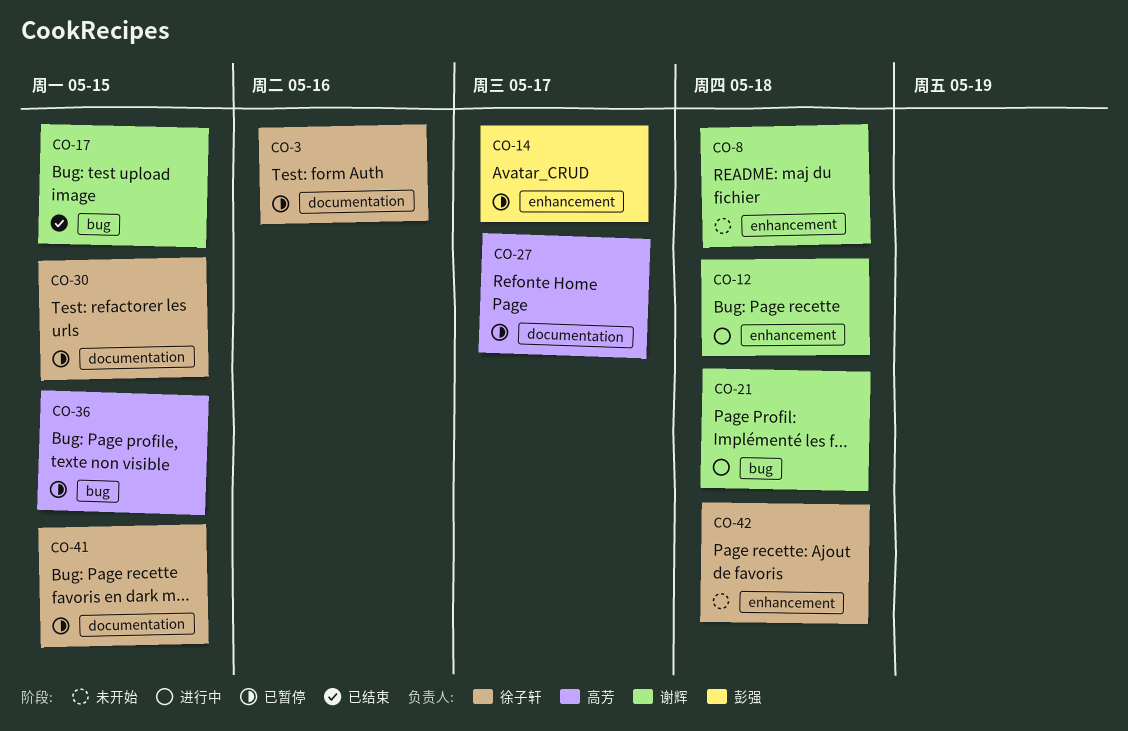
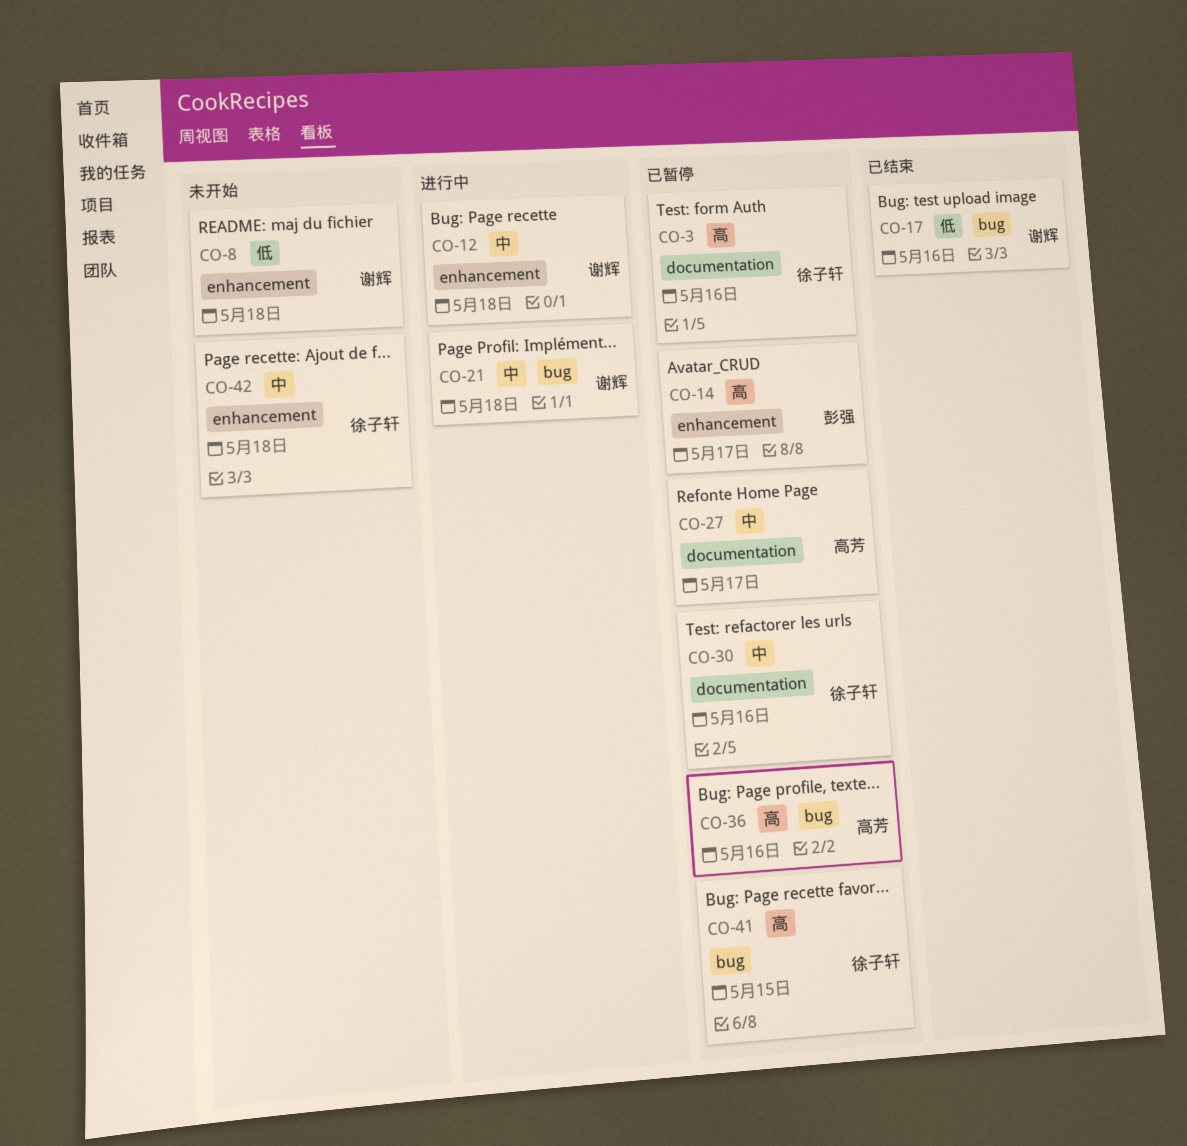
CO-17, due: May 15 -> May 16
CO-30, due: May 15 -> May 16
CO-36, due: May 15 -> May 16
CO-41, label: documentation -> bug

